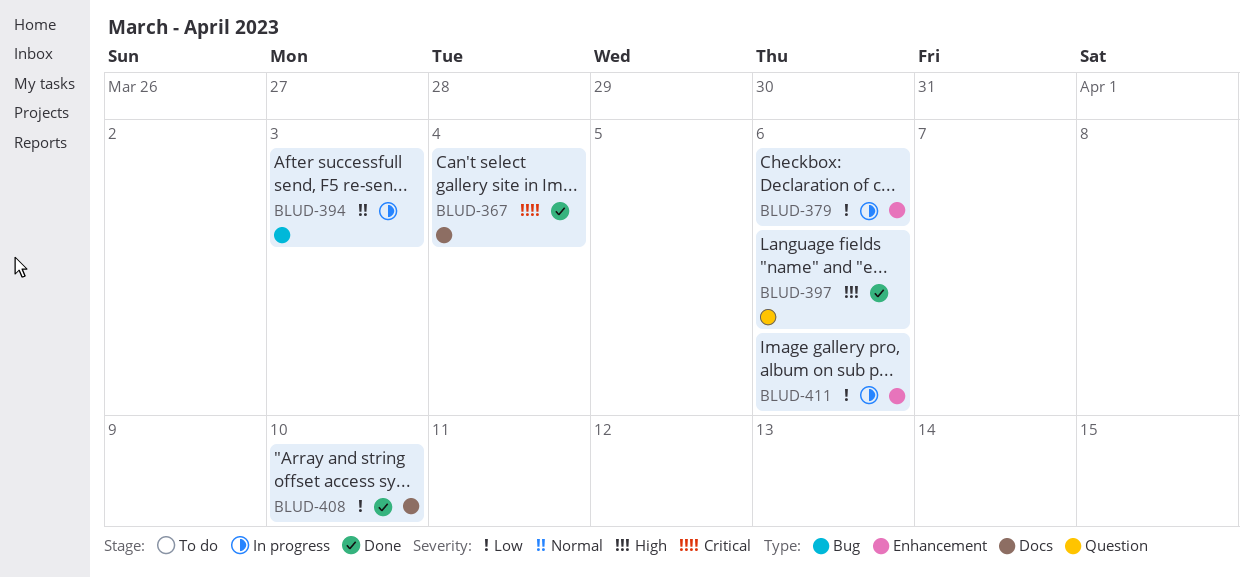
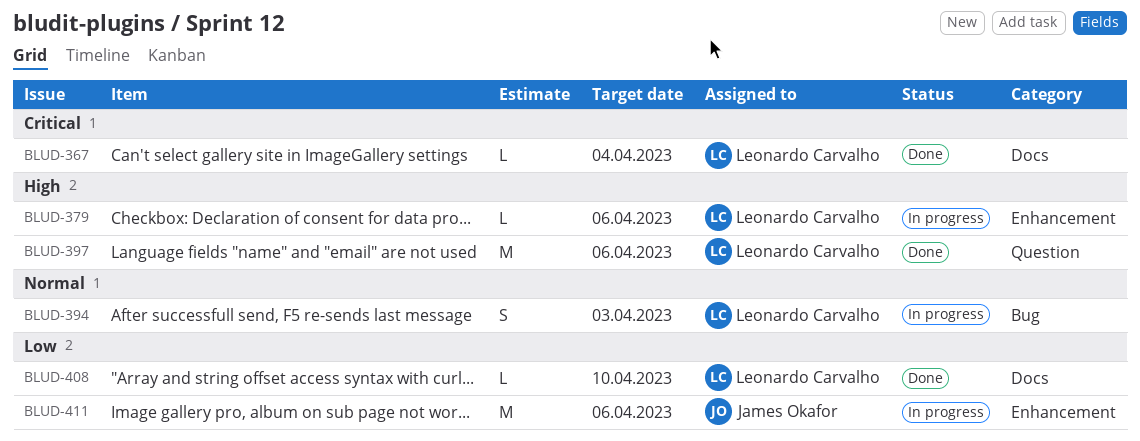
BLUD-379, priority: Low -> High

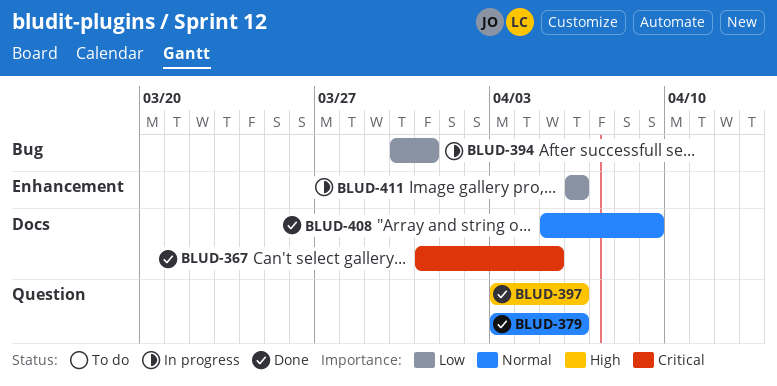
BLUD-367, due: Apr 4 -> Apr 5
BLUD-379, status: In progress -> Done
BLUD-379, priority: High -> Normal
BLUD-379, label: Enhancement -> Question
BLUD-394, priority: Normal -> Low
BLUD-394, due: Apr 3 -> Mar 31
BLUD-408, priority: Low -> Normal
BLUD-408, due: Apr 10 -> Apr 9

